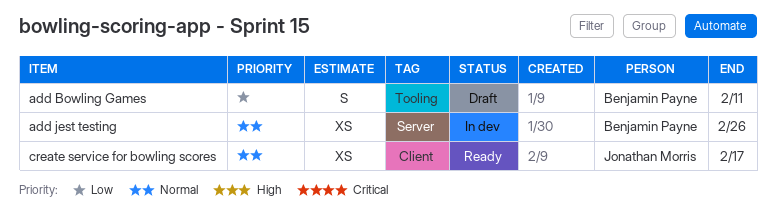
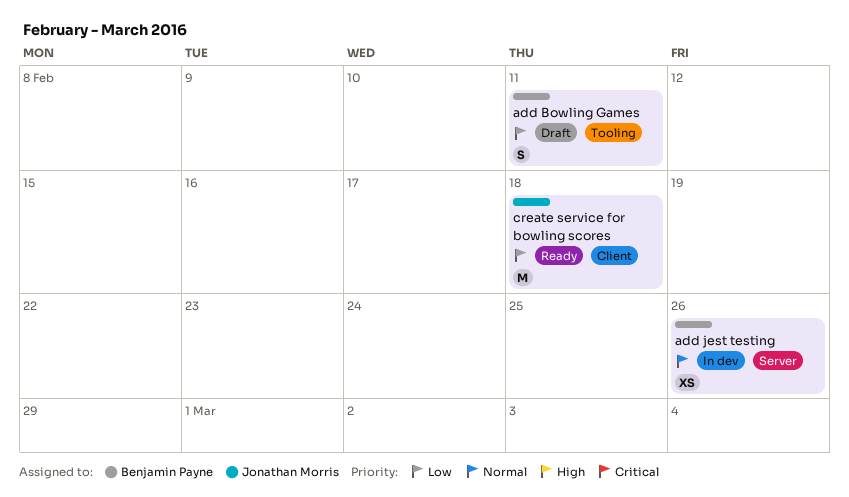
create service for bowling scores, priority: Normal -> Low
create service for bowling scores, estimate: XS -> M
create service for bowling scores, due: Feb 17 -> Feb 18

